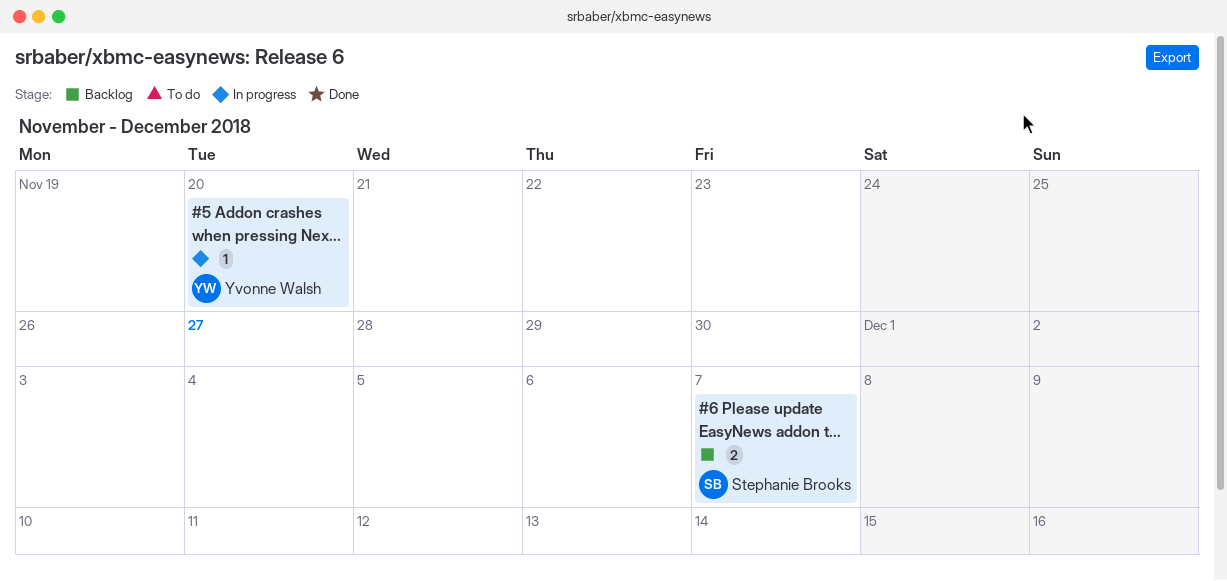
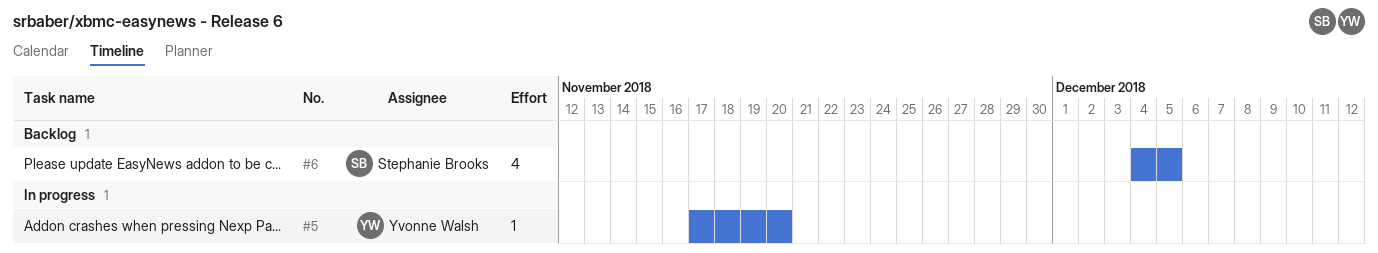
#6, estimate: 2 -> 4
#6, due: Dec 7 -> Dec 5

